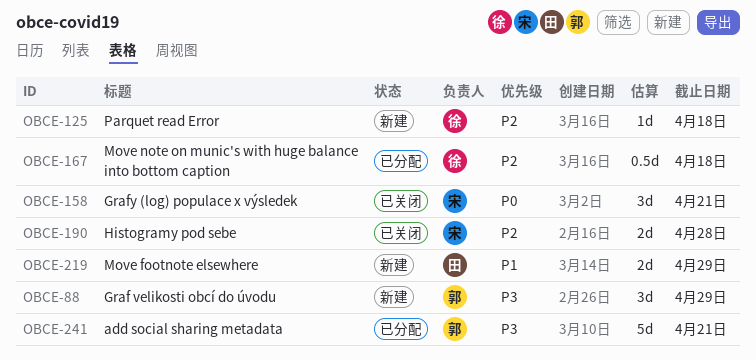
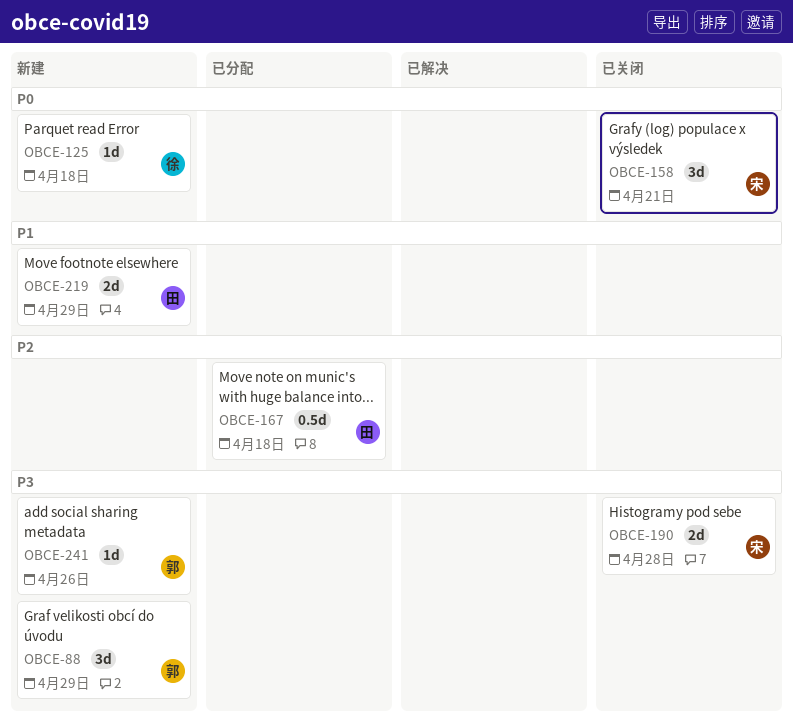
OBCE-125, priority: P2 -> P0
OBCE-167, owner: 徐 -> 田
OBCE-190, priority: P2 -> P3
OBCE-241, status: 已分配 -> 新建
OBCE-241, estimate: 5d -> 1d
OBCE-241, due: Apr 21 -> Apr 26

